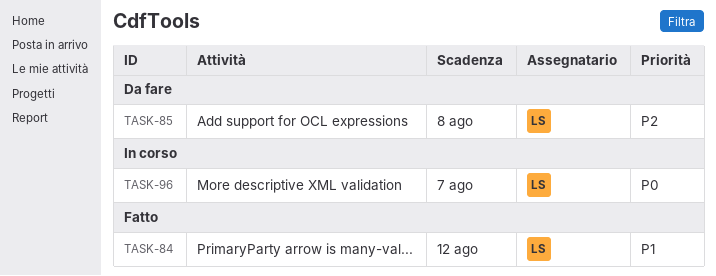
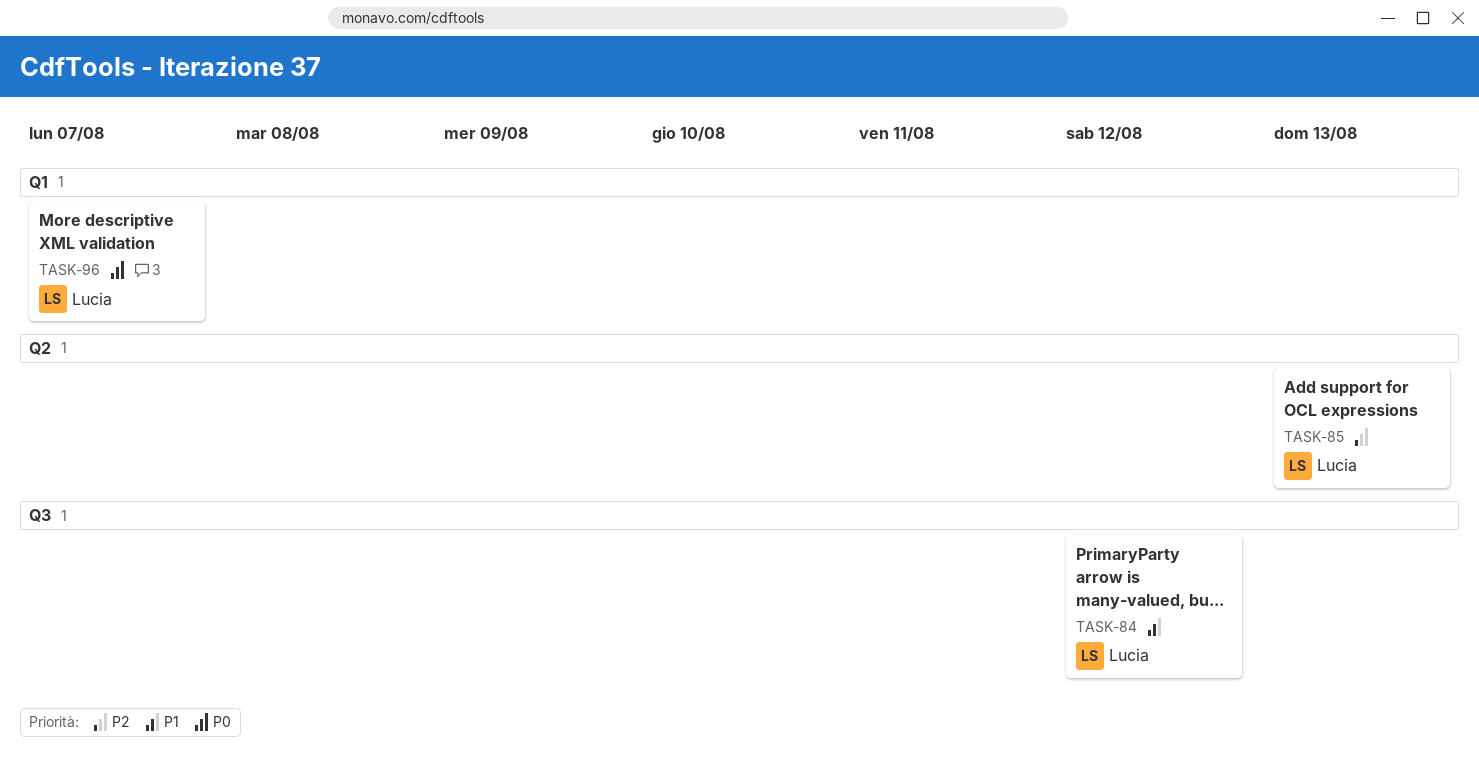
TASK-85, due: Aug 8 -> Aug 13

